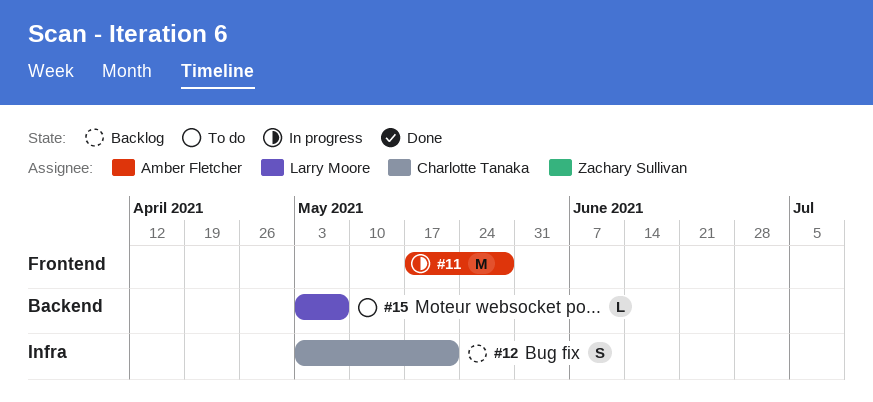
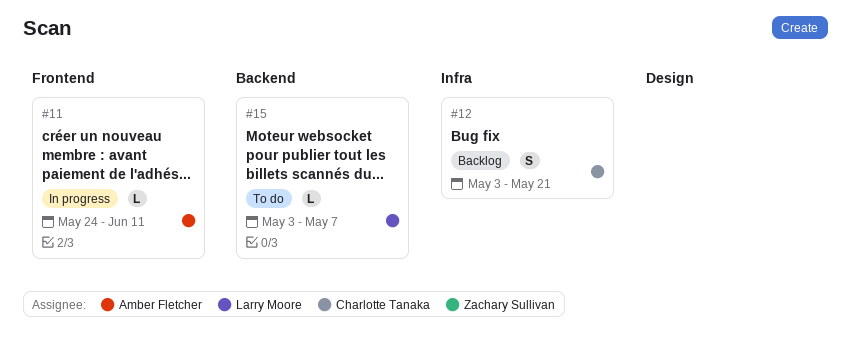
#11, estimate: M -> L
#11, start: May 17 -> May 24
#11, due: May 28 -> Jun 11

